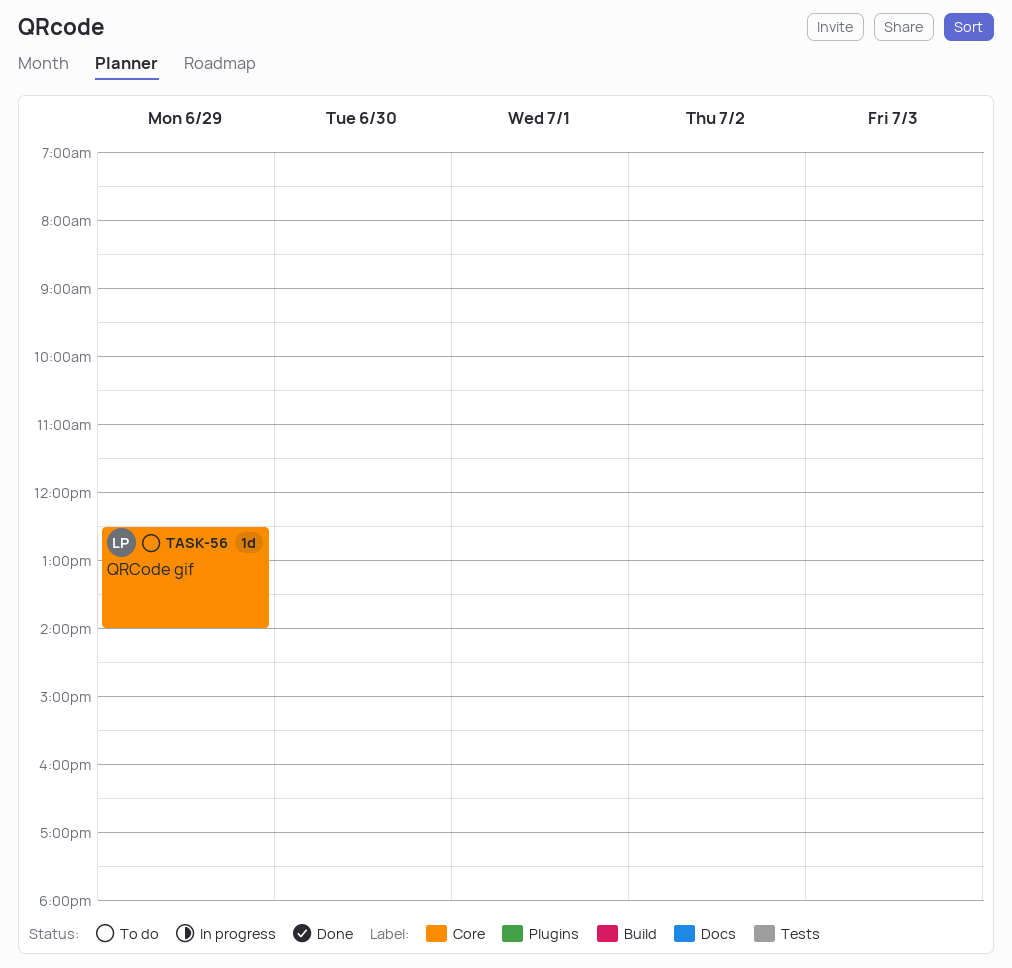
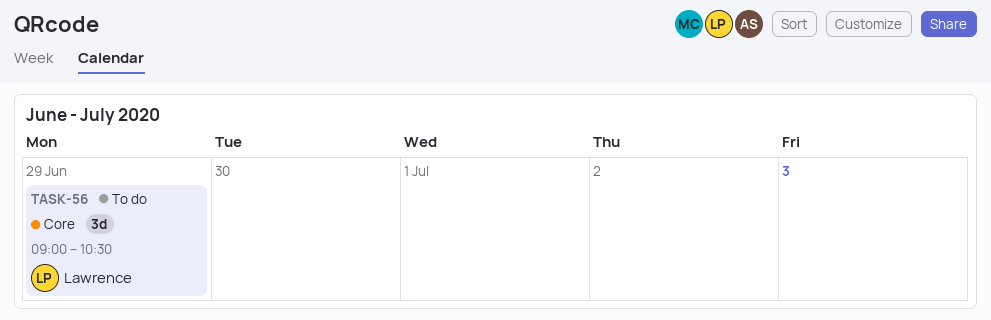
TASK-56, estimate: 1d -> 3d
TASK-56, begins: 12:30 -> 09:00
TASK-56, ends: 14:00 -> 10:30

